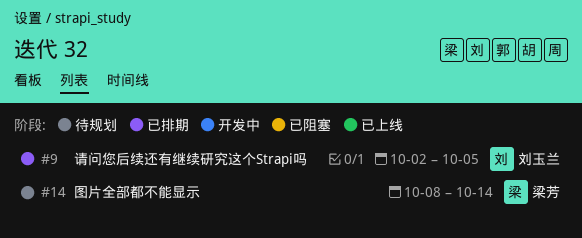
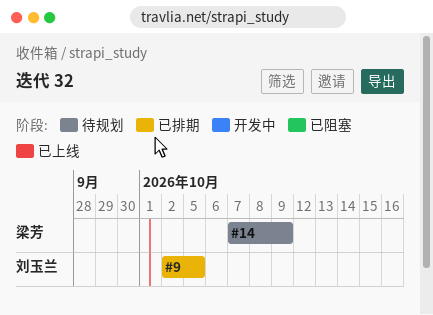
#14, start: Oct 8 -> Oct 7
#14, due: Oct 14 -> Oct 9

